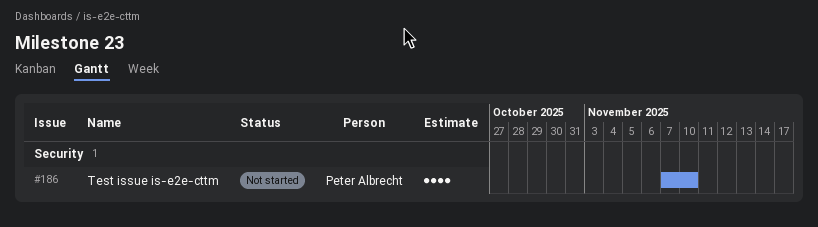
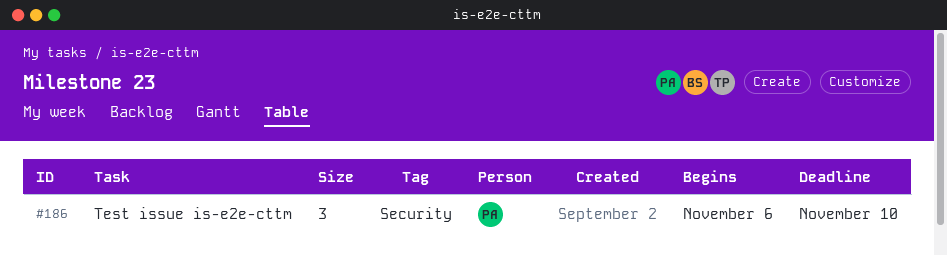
#186, estimate: 4 -> 3
#186, start: Nov 7 -> Nov 6

